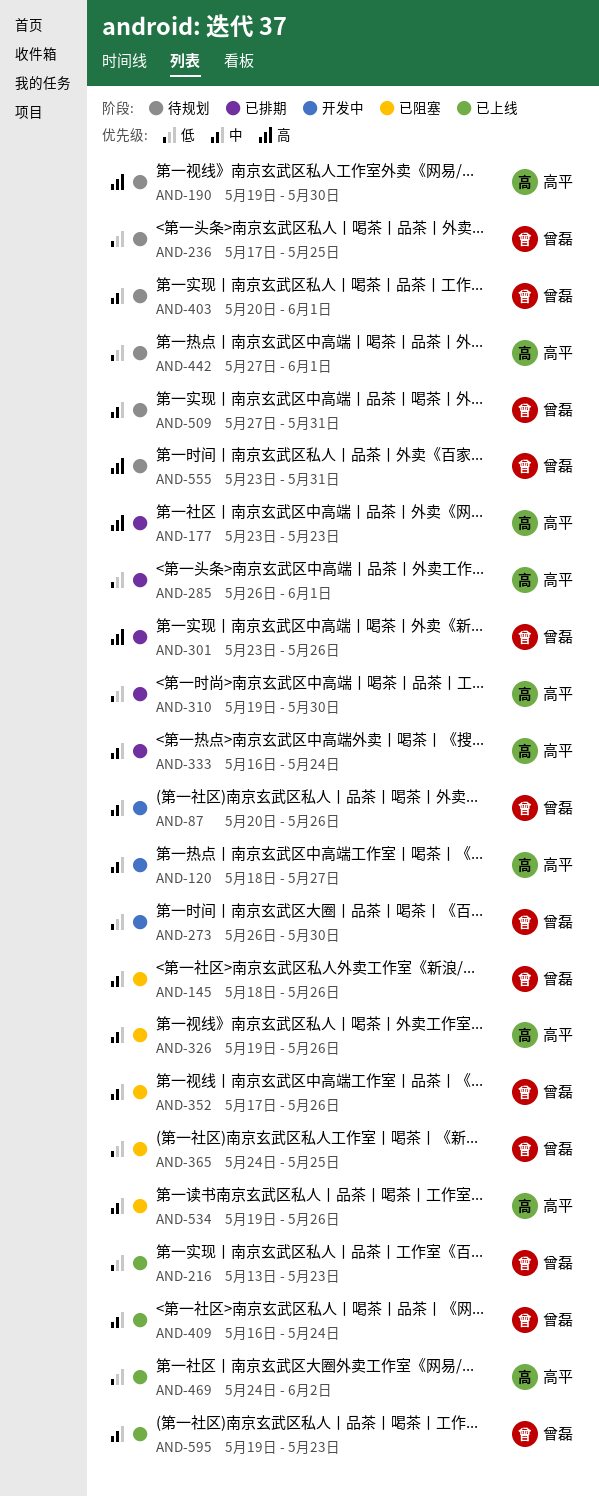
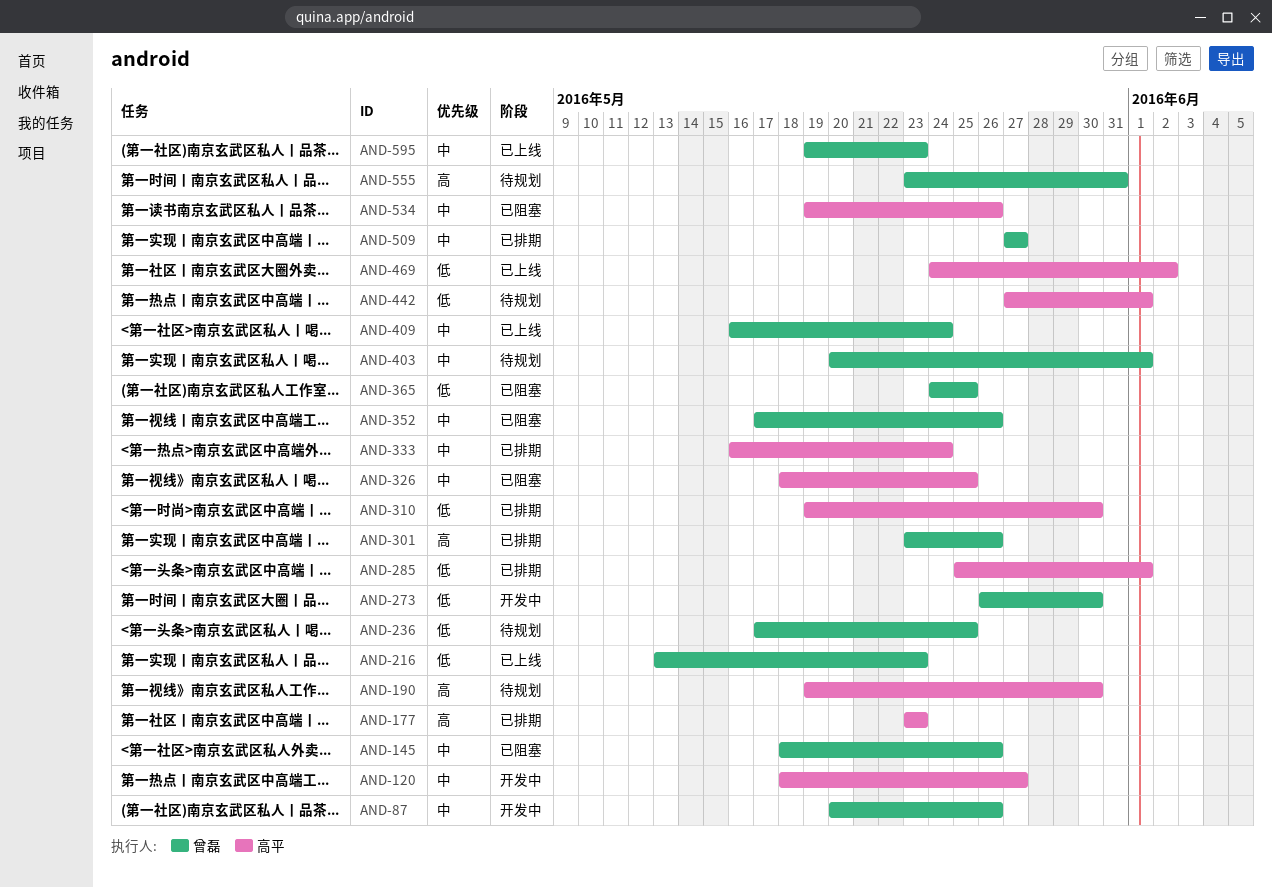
AND-285, start: May 26 -> May 25
AND-326, start: May 19 -> May 18
AND-326, due: May 26 -> May 25
AND-509, status: 待规划 -> 已排期
AND-509, due: May 31 -> May 27

